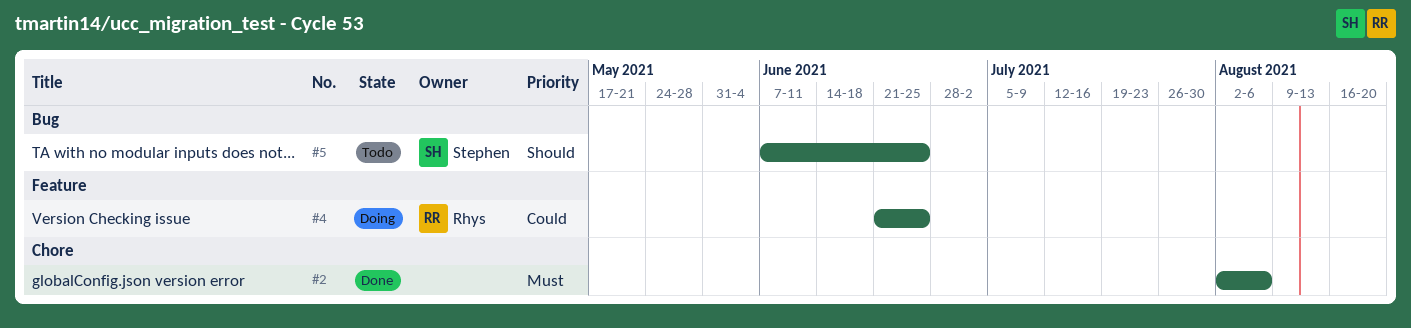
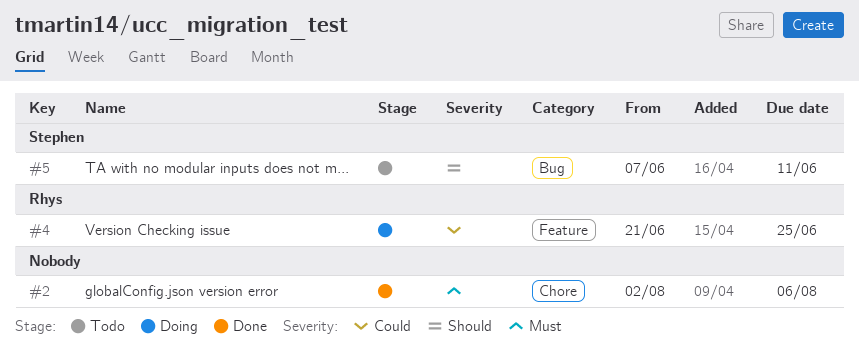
#5, due: Jun 25 -> Jun 11

